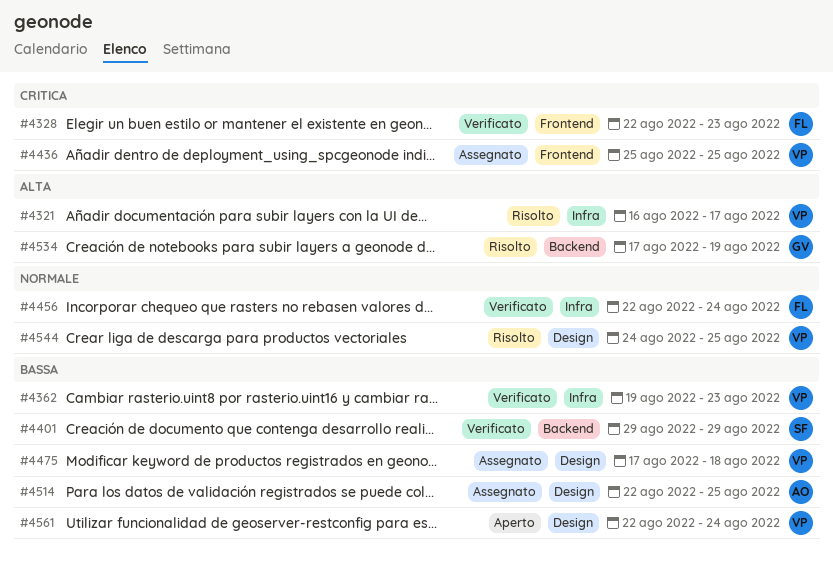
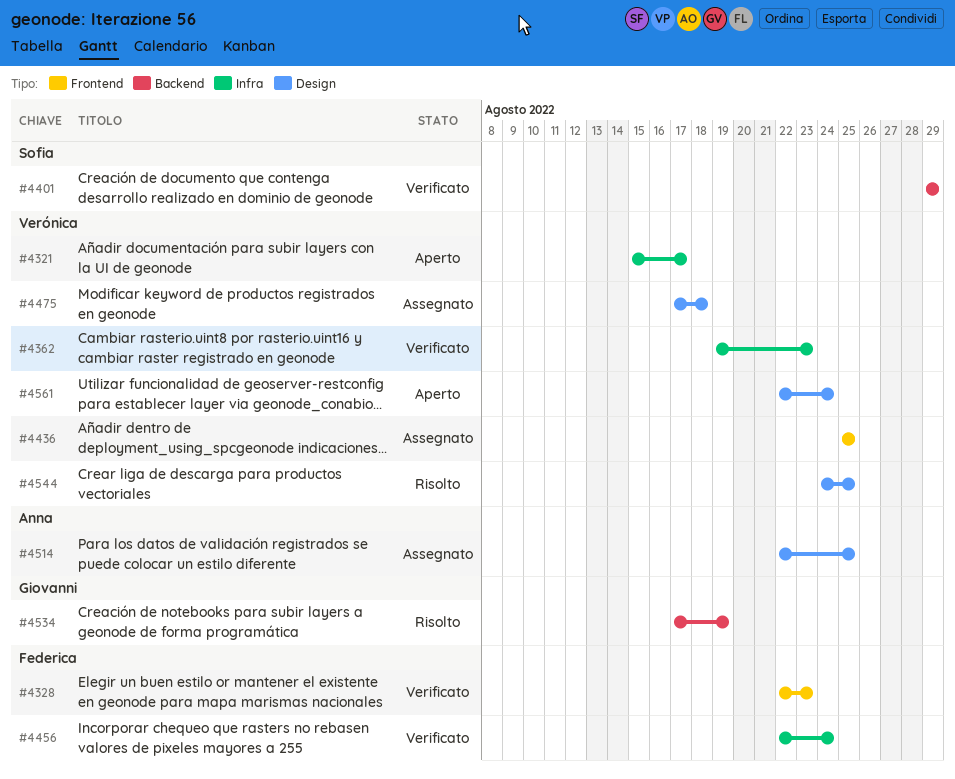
#4321, status: Risolto -> Aperto
#4321, start: Aug 16 -> Aug 15

